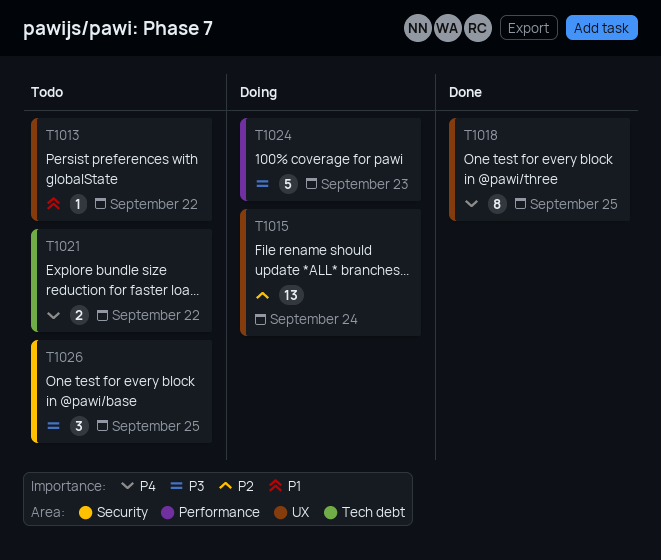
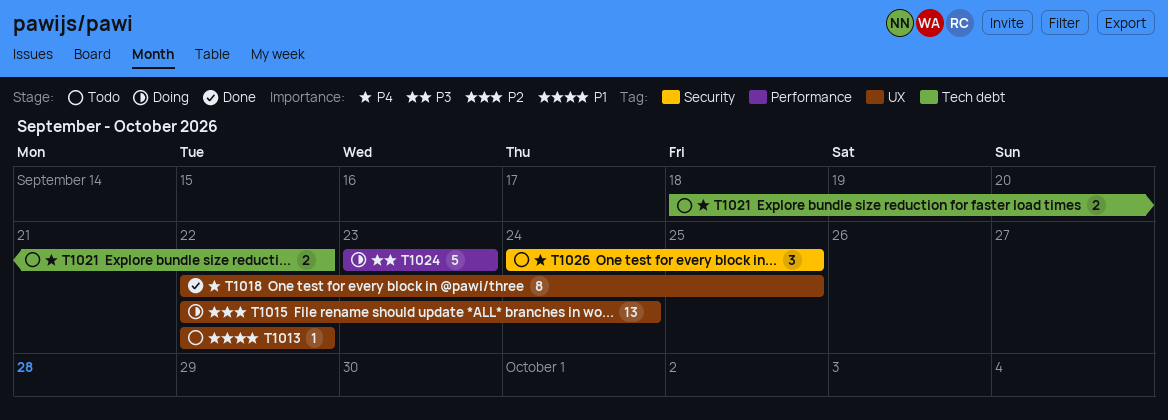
T1026, priority: P3 -> P4

